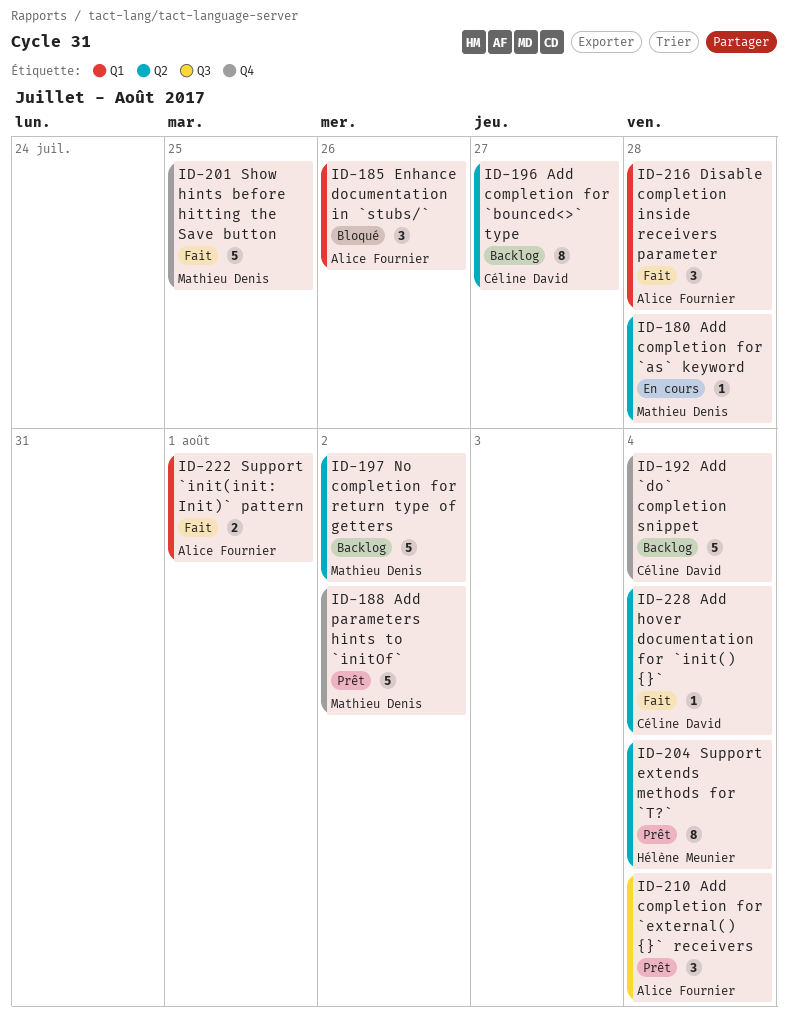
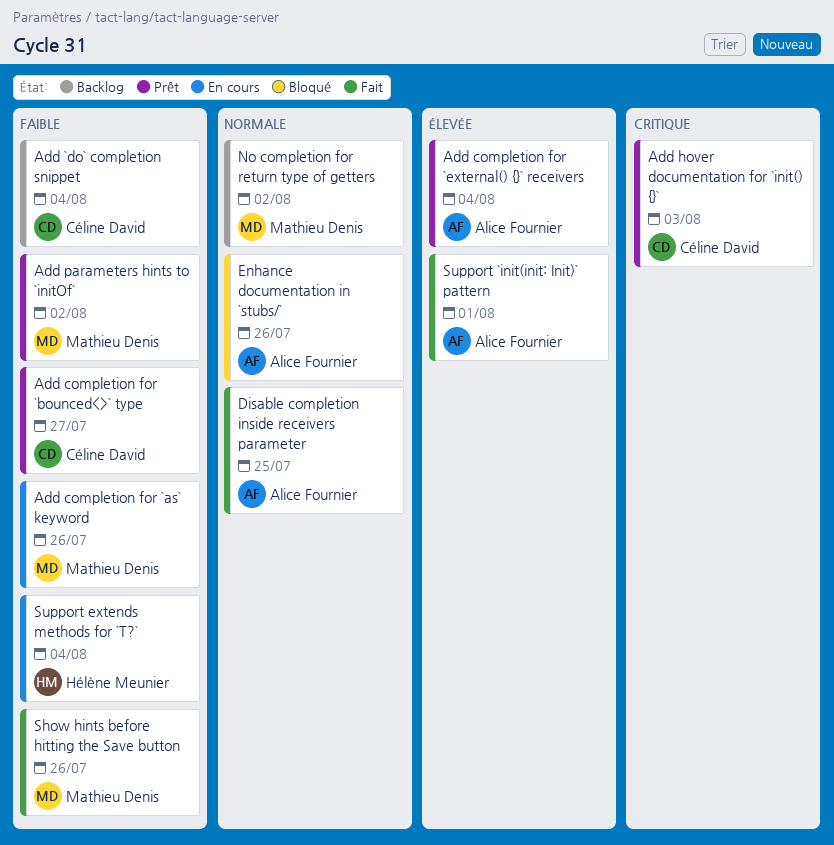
Add completion for `as` keyword, due: Jul 28 -> Jul 26
Add completion for `bounced<>` type, status: Backlog -> Prêt
Add hover documentation for `init() {}`, status: Fait -> Prêt
Add hover documentation for `init() {}`, due: Aug 4 -> Aug 3
Disable completion inside receivers parameter, due: Jul 28 -> Jul 25
Show hints before hitting the Save button, due: Jul 25 -> Jul 26
Support extends methods for `T?`, status: Prêt -> En cours

